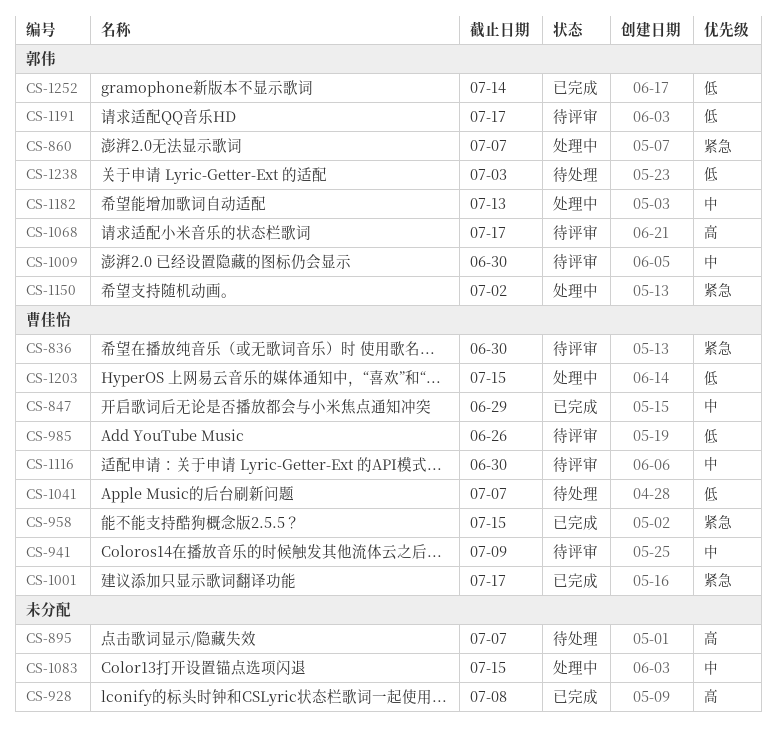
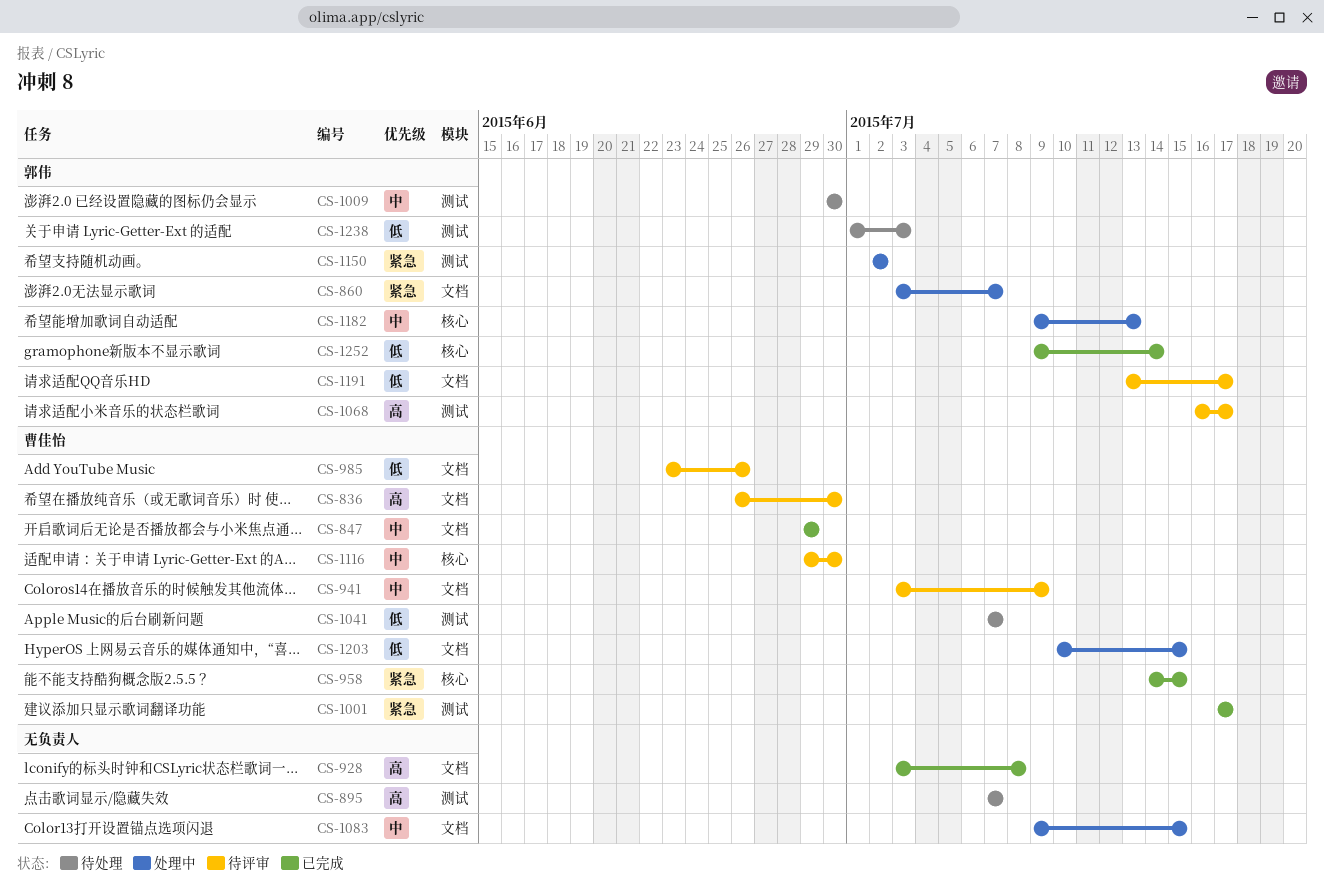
CS-836, priority: 紧急 -> 高
CS-1009, status: 待评审 -> 待处理

